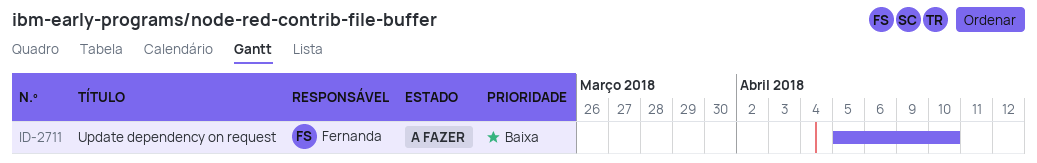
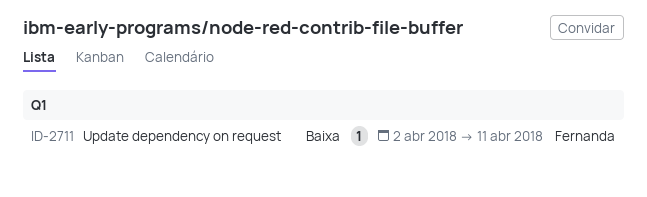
ID-2711, start: Apr 5 -> Apr 2
ID-2711, due: Apr 10 -> Apr 11

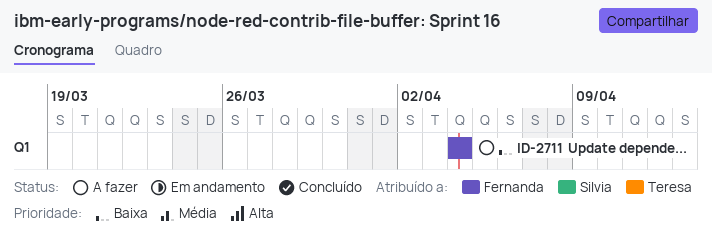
ID-2711, start: Apr 2 -> Apr 4
ID-2711, due: Apr 11 -> Apr 4

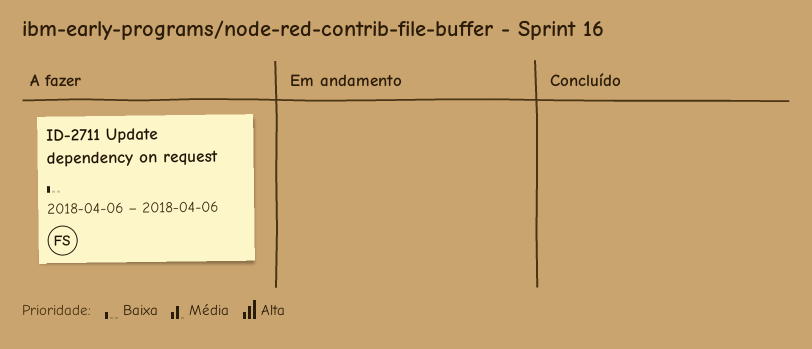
ID-2711, start: Apr 4 -> Apr 6
ID-2711, due: Apr 4 -> Apr 6

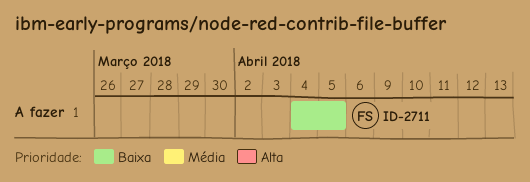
ID-2711, start: Apr 6 -> Apr 4
ID-2711, due: Apr 6 -> Apr 5

